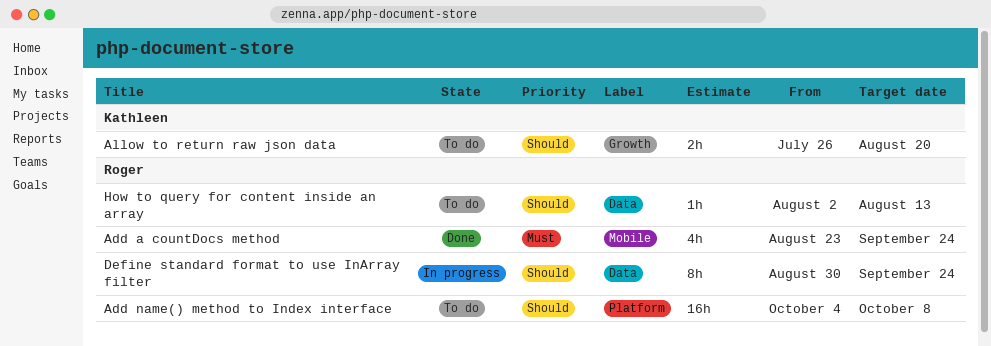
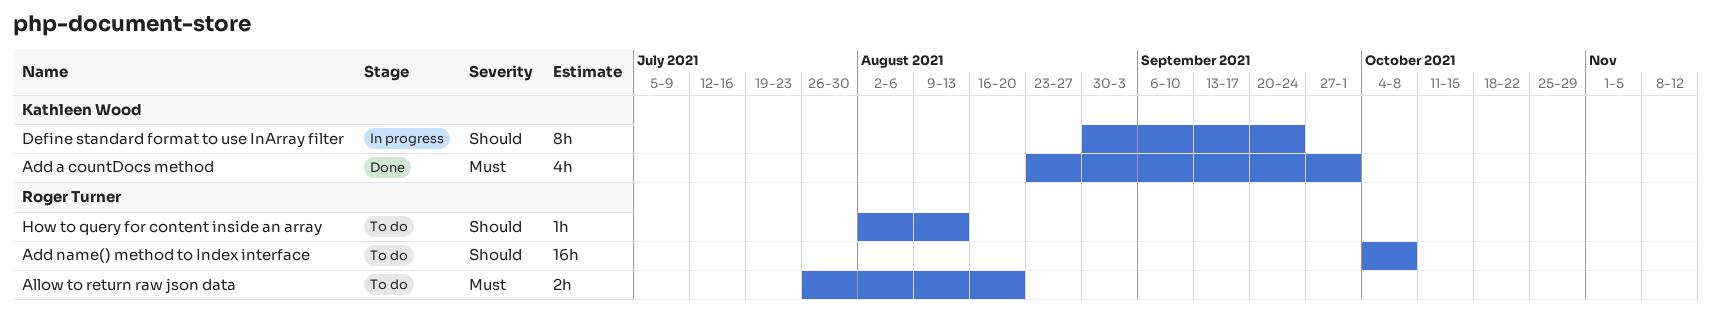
Add a countDocs method, owner: Roger Turner -> Kathleen Wood
Add a countDocs method, due: Sep 24 -> Oct 1
Allow to return raw json data, owner: Kathleen Wood -> Roger Turner
Allow to return raw json data, priority: Should -> Must
Define standard format to use InArray filter, owner: Roger Turner -> Kathleen Wood

